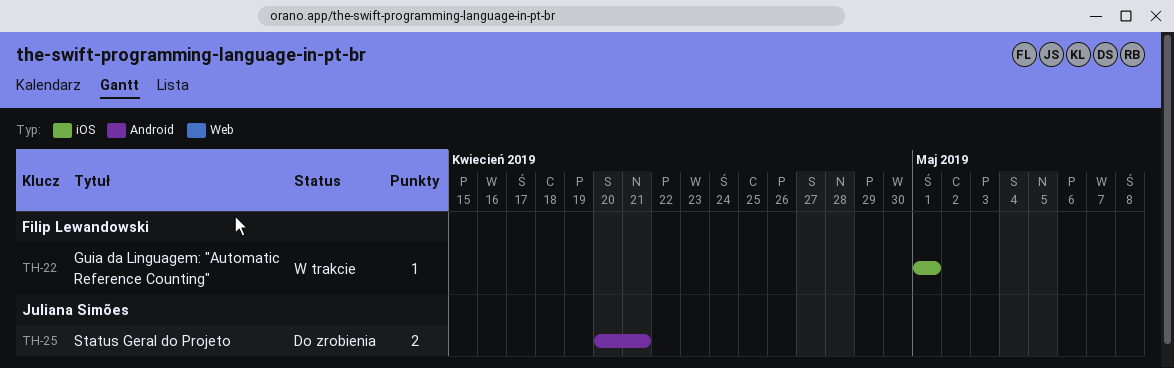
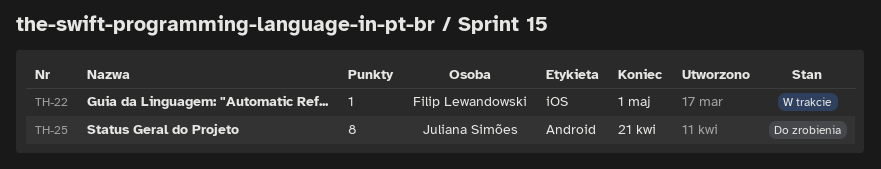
TH-25, estimate: 2 -> 8

